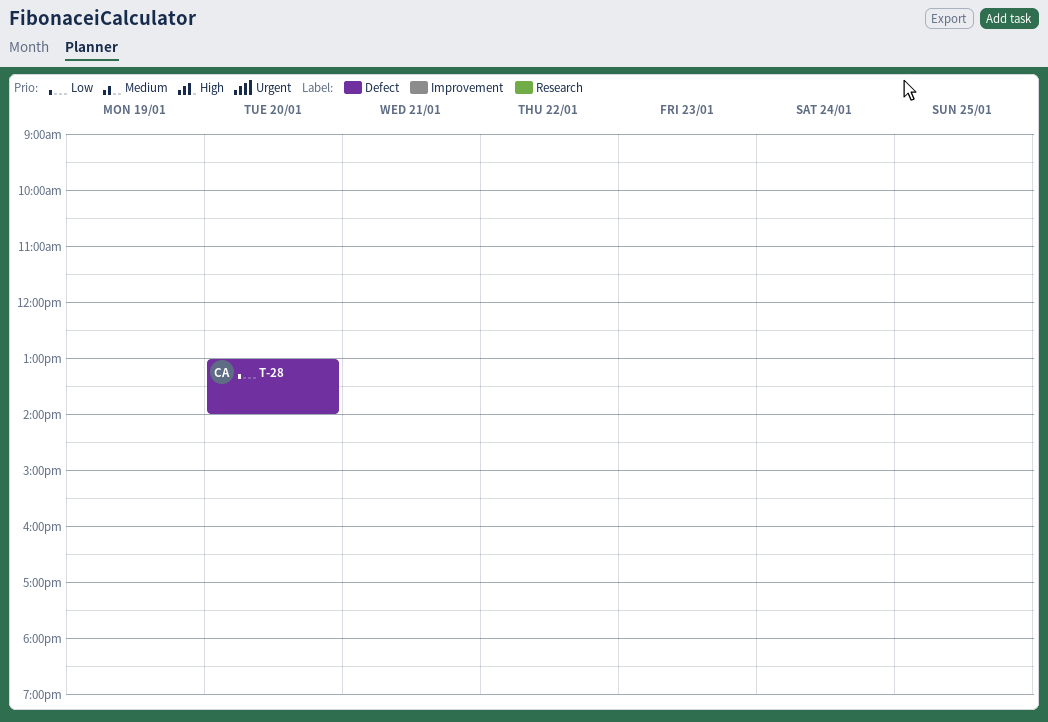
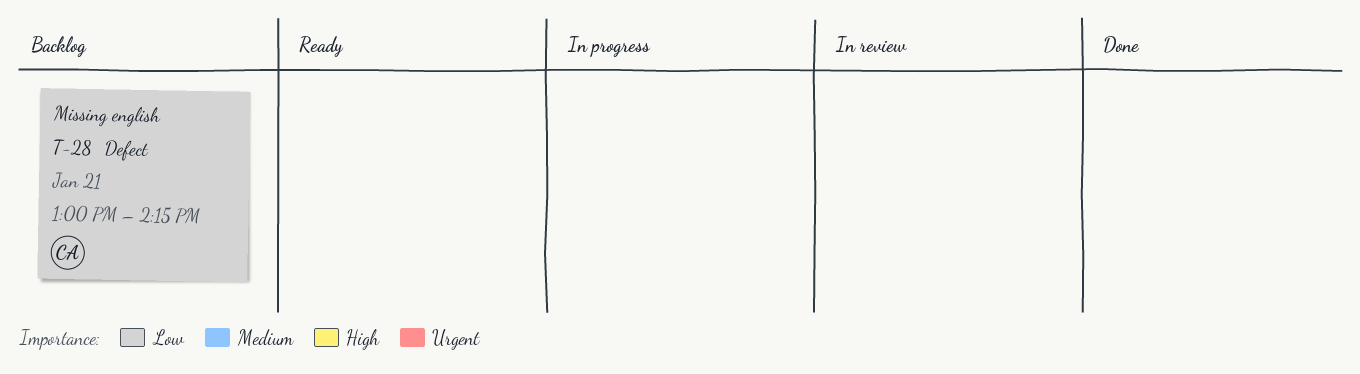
T-28, day: Jan 20 -> Jan 21
T-28, ends: 14:00 -> 14:15

